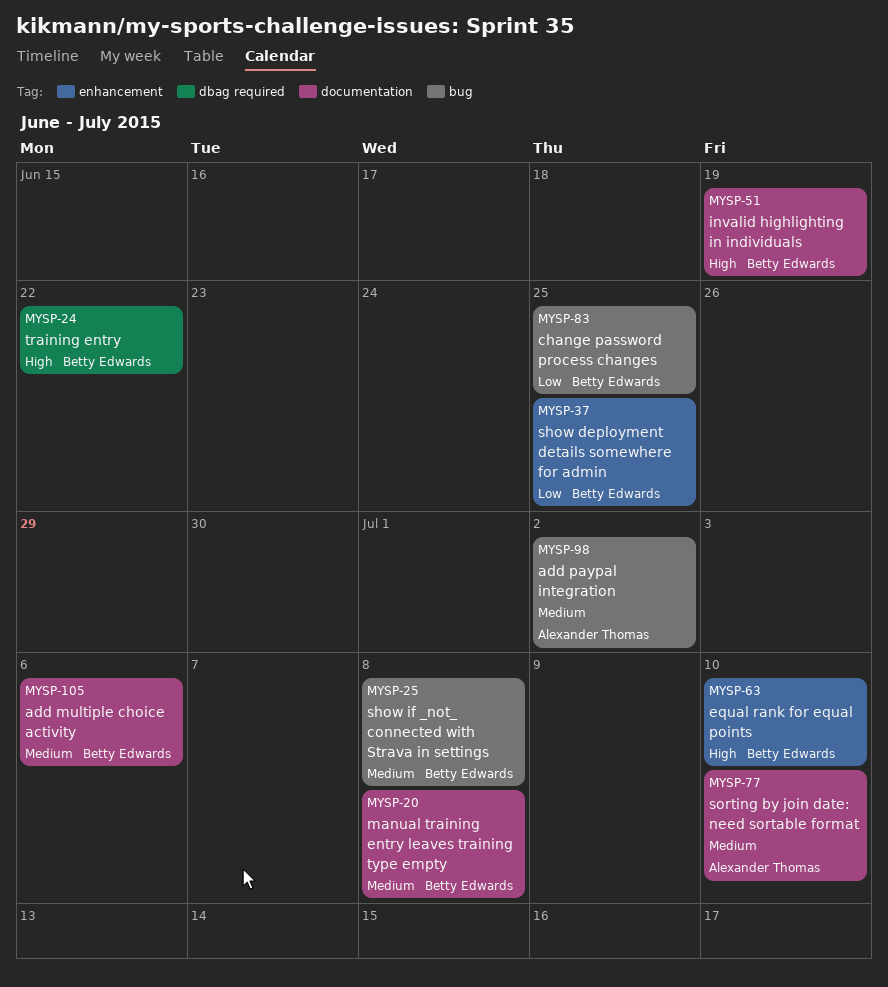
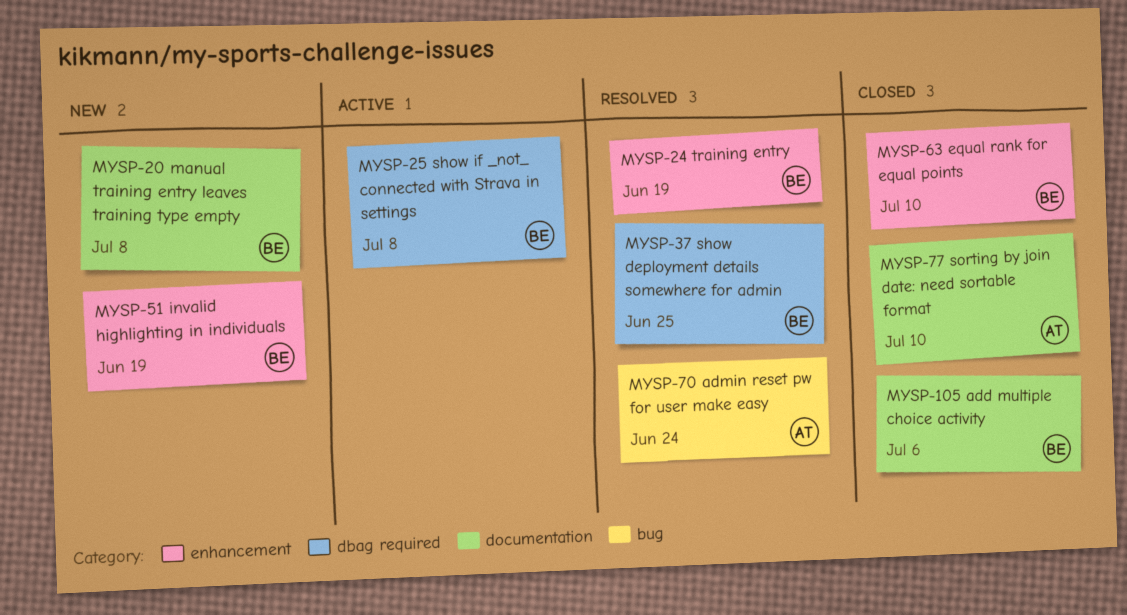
MYSP-24, label: dbag required -> enhancement
MYSP-24, due: Jun 22 -> Jun 19
MYSP-25, label: bug -> dbag required
MYSP-37, label: enhancement -> dbag required
MYSP-51, label: documentation -> enhancement
MYSP-70: none -> present
MYSP-83: present -> none
MYSP-98: present -> none

